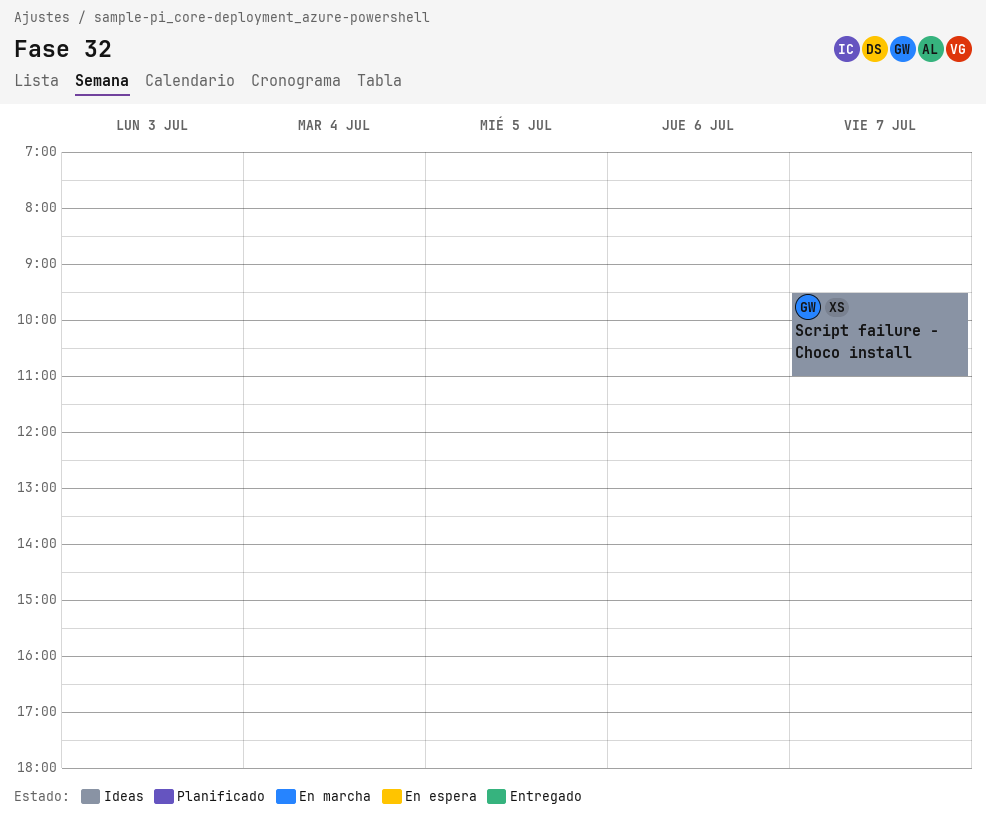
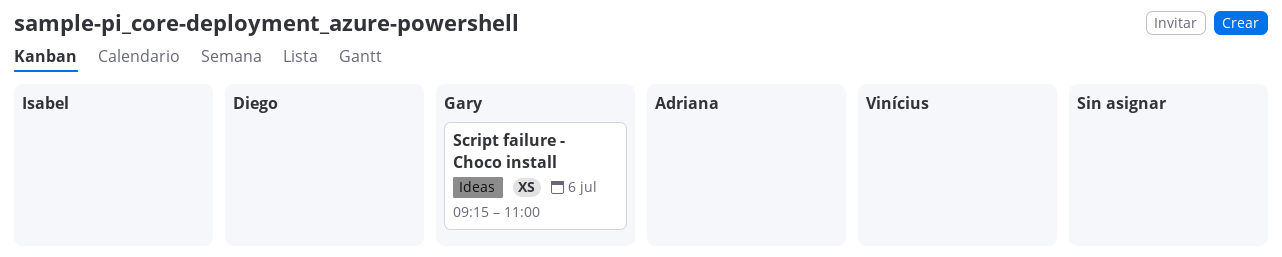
Script failure - Choco install, day: Jul 7 -> Jul 6
Script failure - Choco install, begins: 09:30 -> 09:15

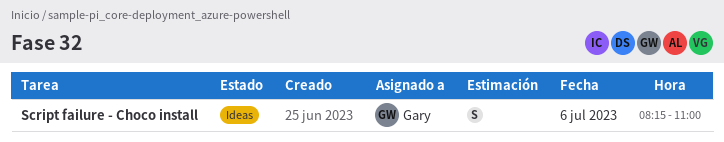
Script failure - Choco install, estimate: XS -> S
Script failure - Choco install, begins: 09:15 -> 08:15

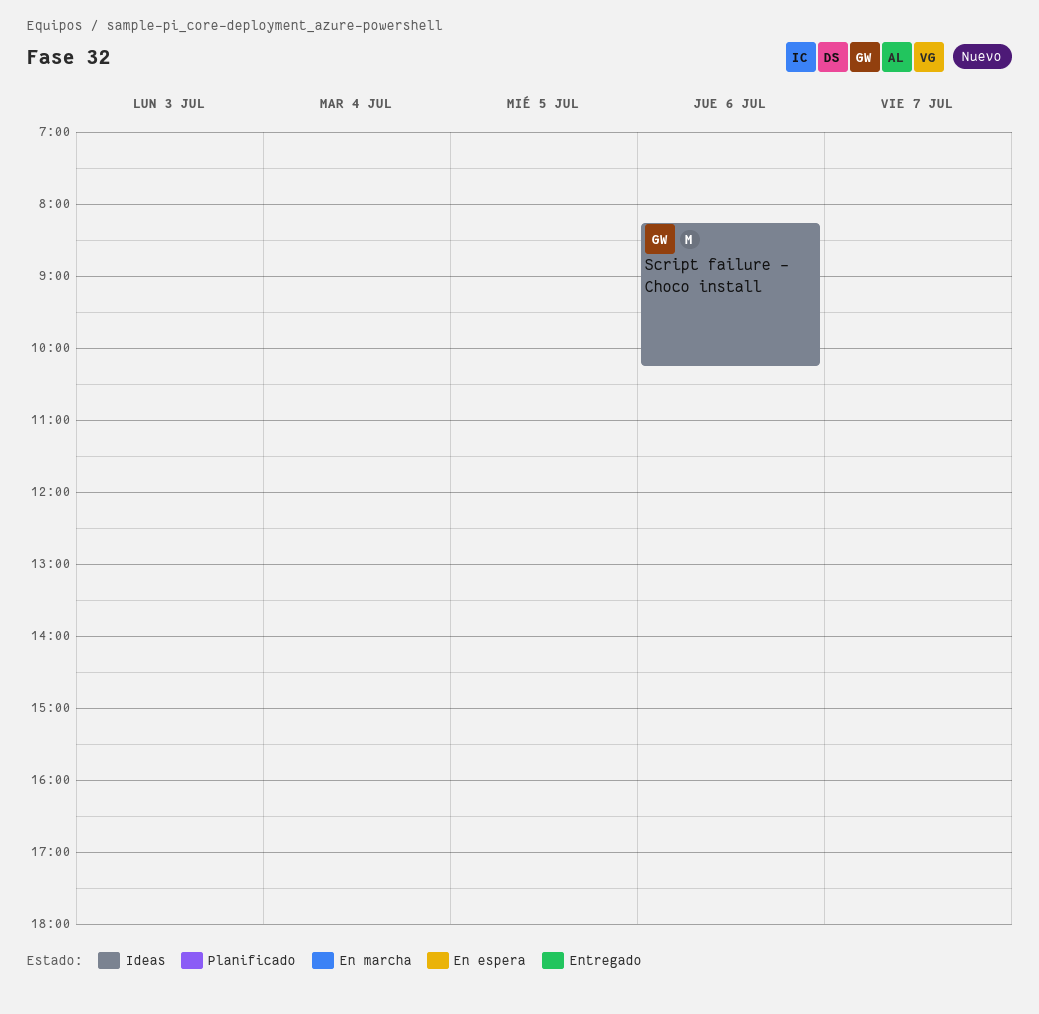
Script failure - Choco install, estimate: S -> M
Script failure - Choco install, ends: 11:00 -> 10:15

